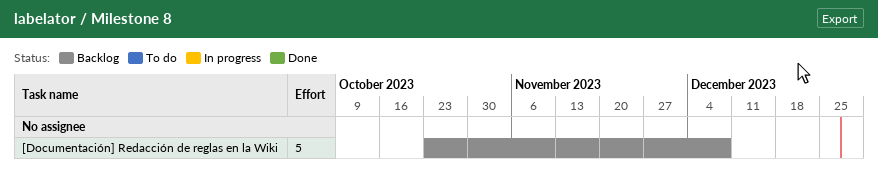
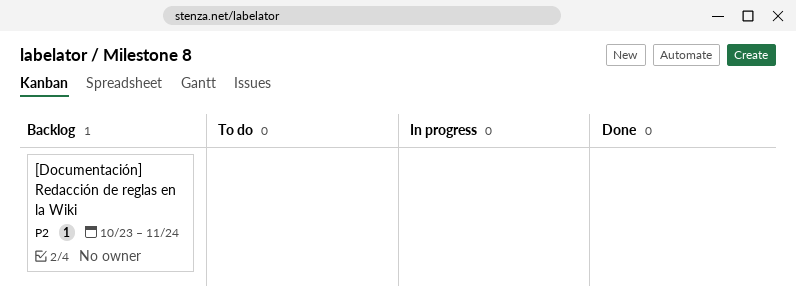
[Documentación] Redacción de reglas en la Wiki, estimate: 5 -> 1
[Documentación] Redacción de reglas en la Wiki, due: Dec 8 -> Nov 24

